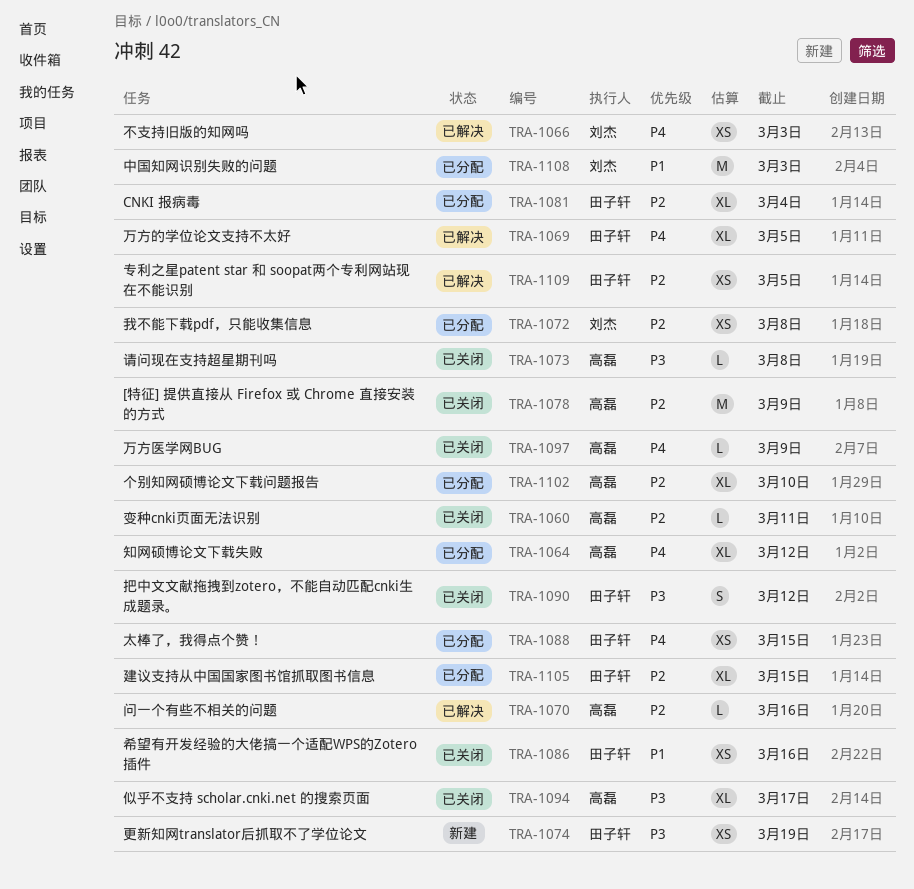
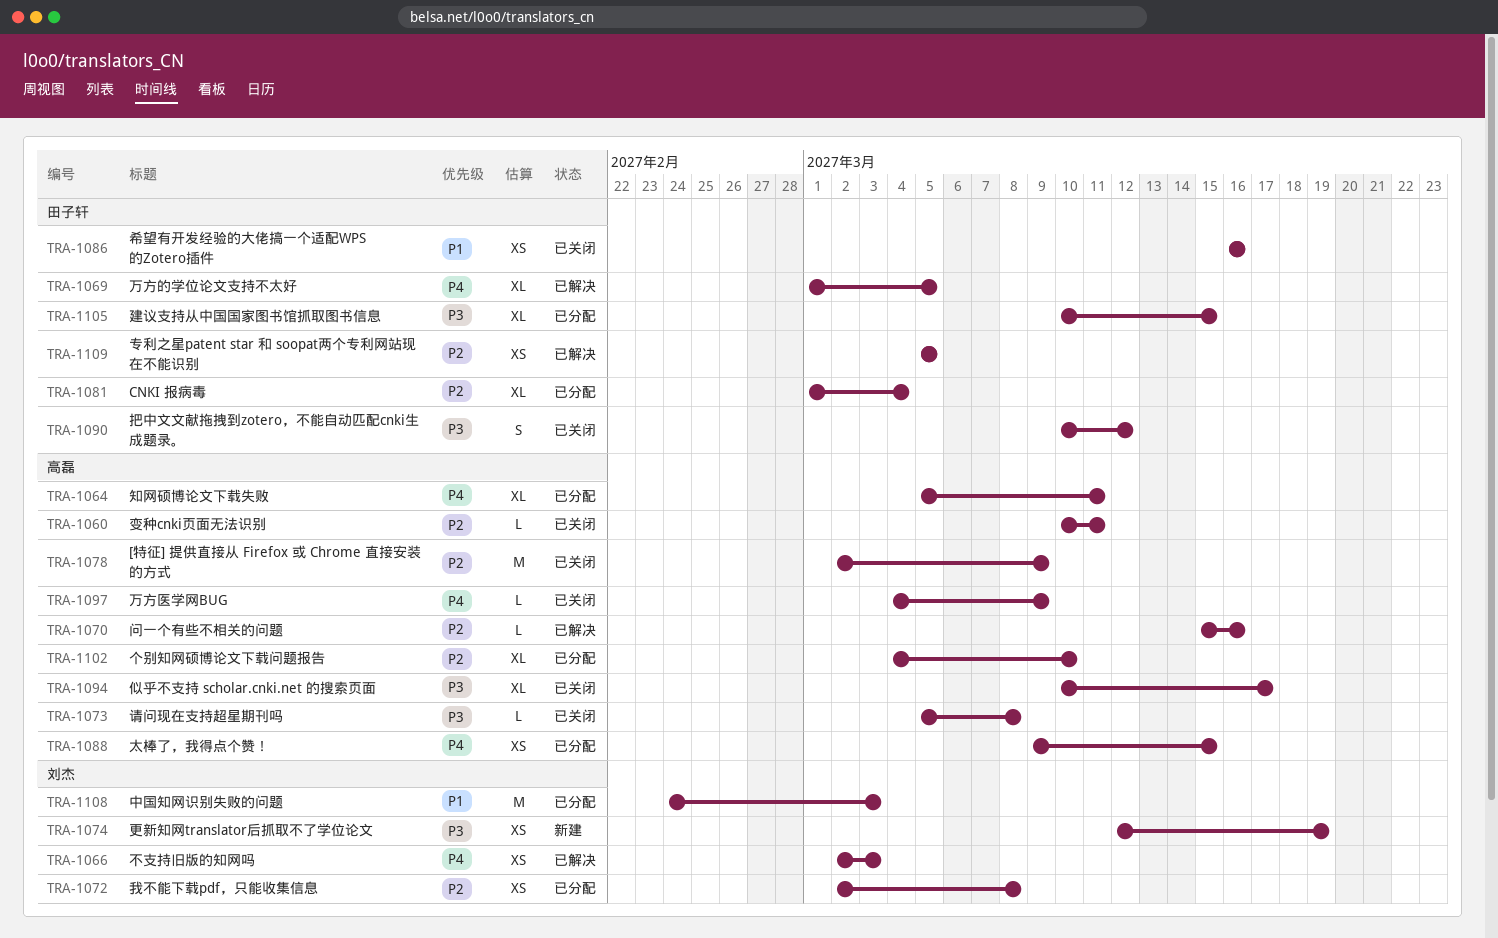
TRA-1064, due: Mar 12 -> Mar 11
TRA-1074, owner: 田子轩 -> 刘杰
TRA-1088, owner: 田子轩 -> 高磊
TRA-1105, priority: P2 -> P3

